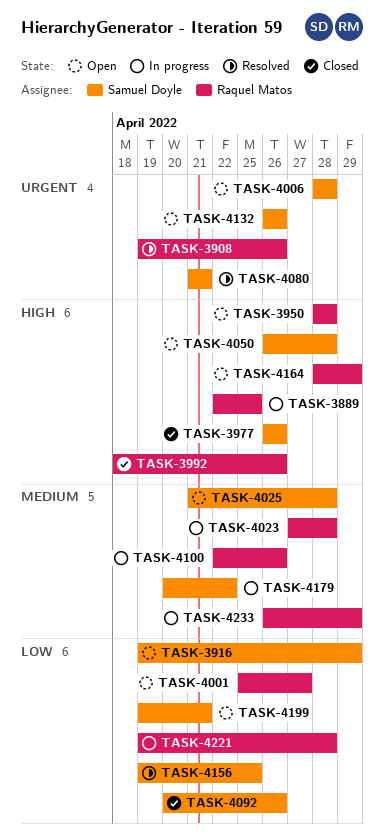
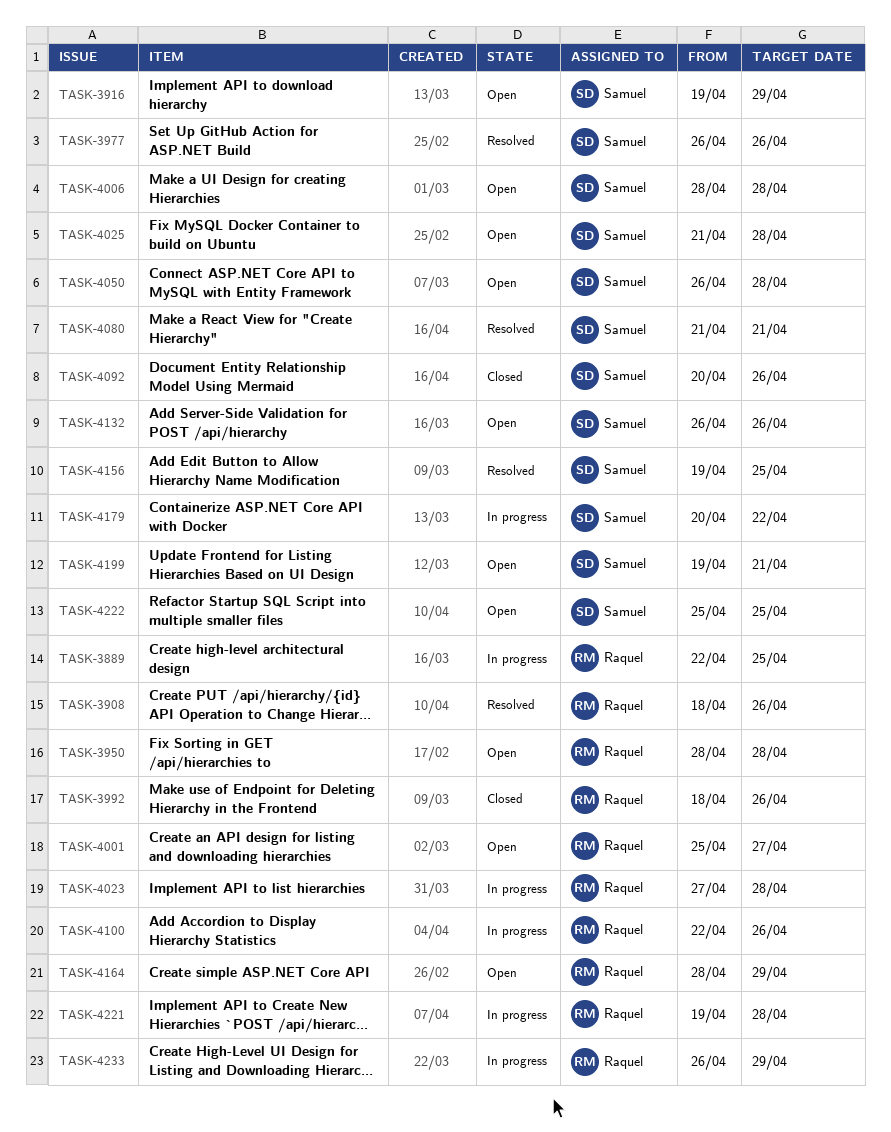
TASK-3908, start: Apr 19 -> Apr 18
TASK-3977, status: Closed -> Resolved
TASK-4222: none -> present

